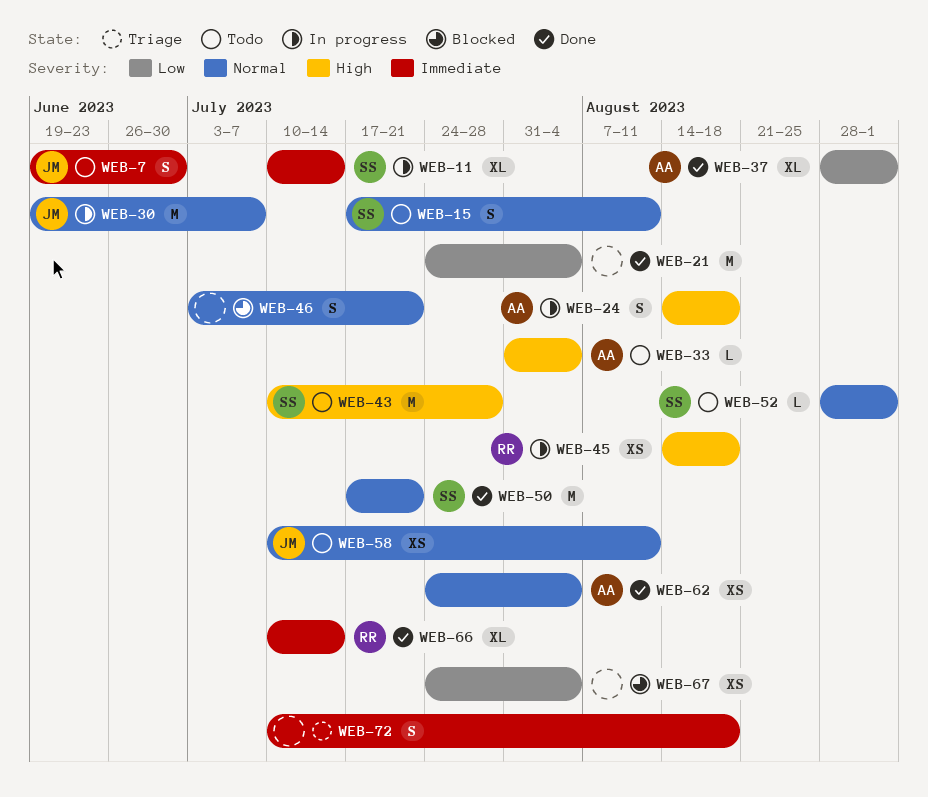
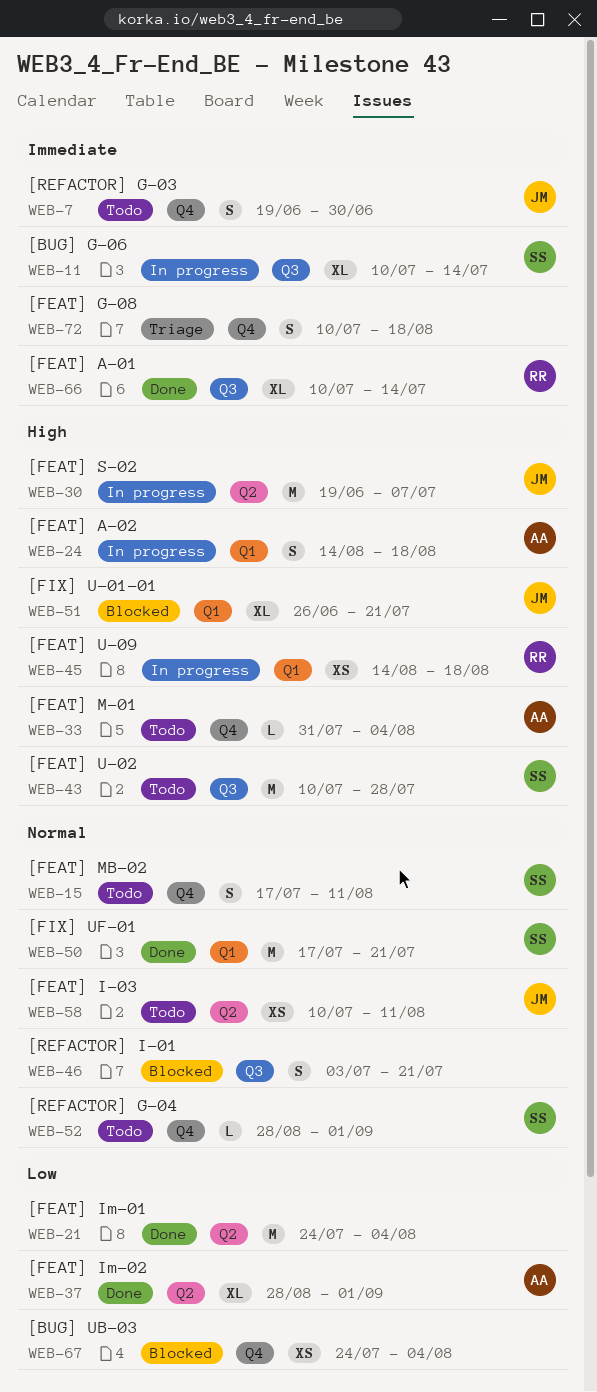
WEB-30, priority: Normal -> High
WEB-51: none -> present
WEB-62: present -> none

